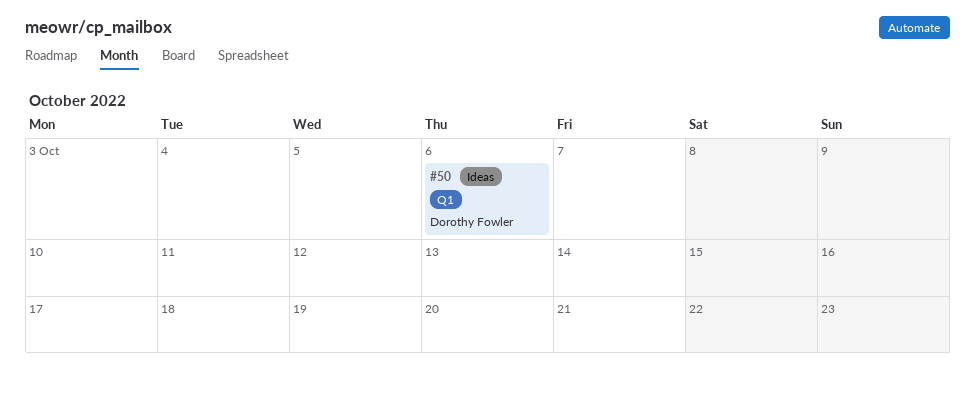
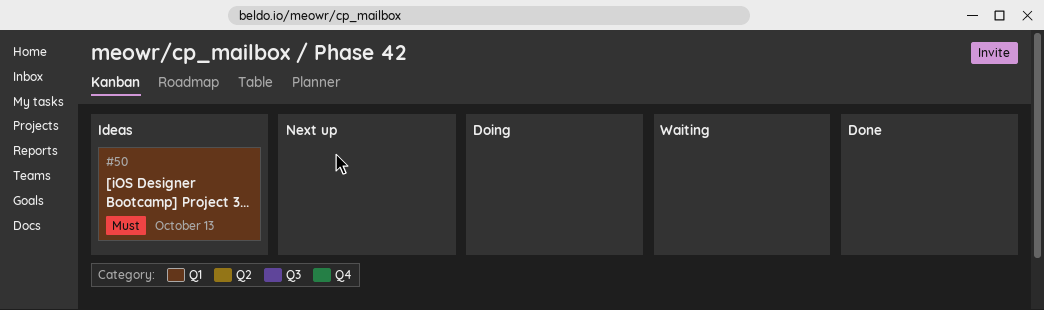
#50, due: Oct 6 -> Oct 13

